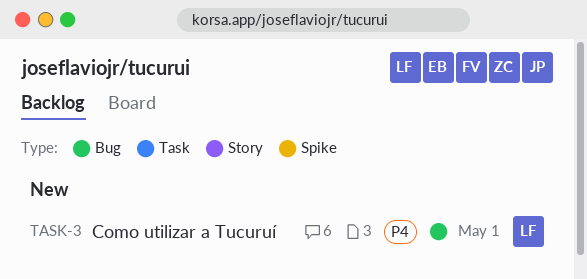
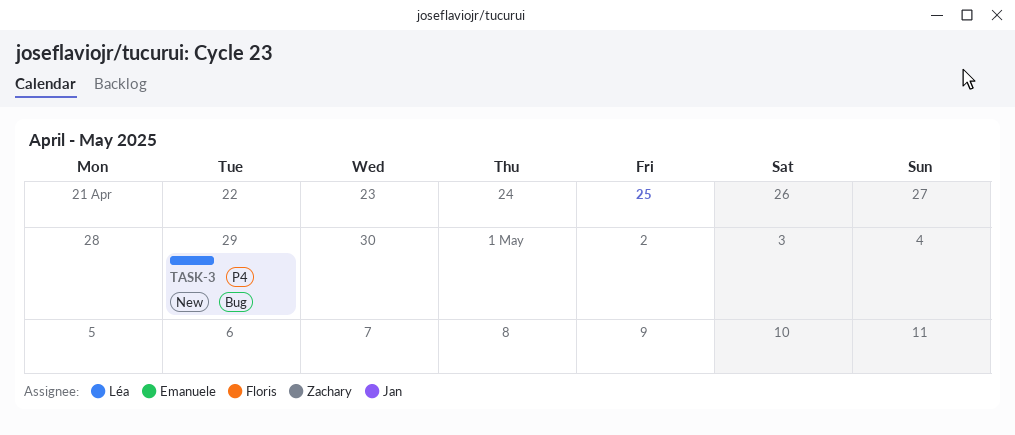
TASK-3, due: May 1 -> Apr 29

